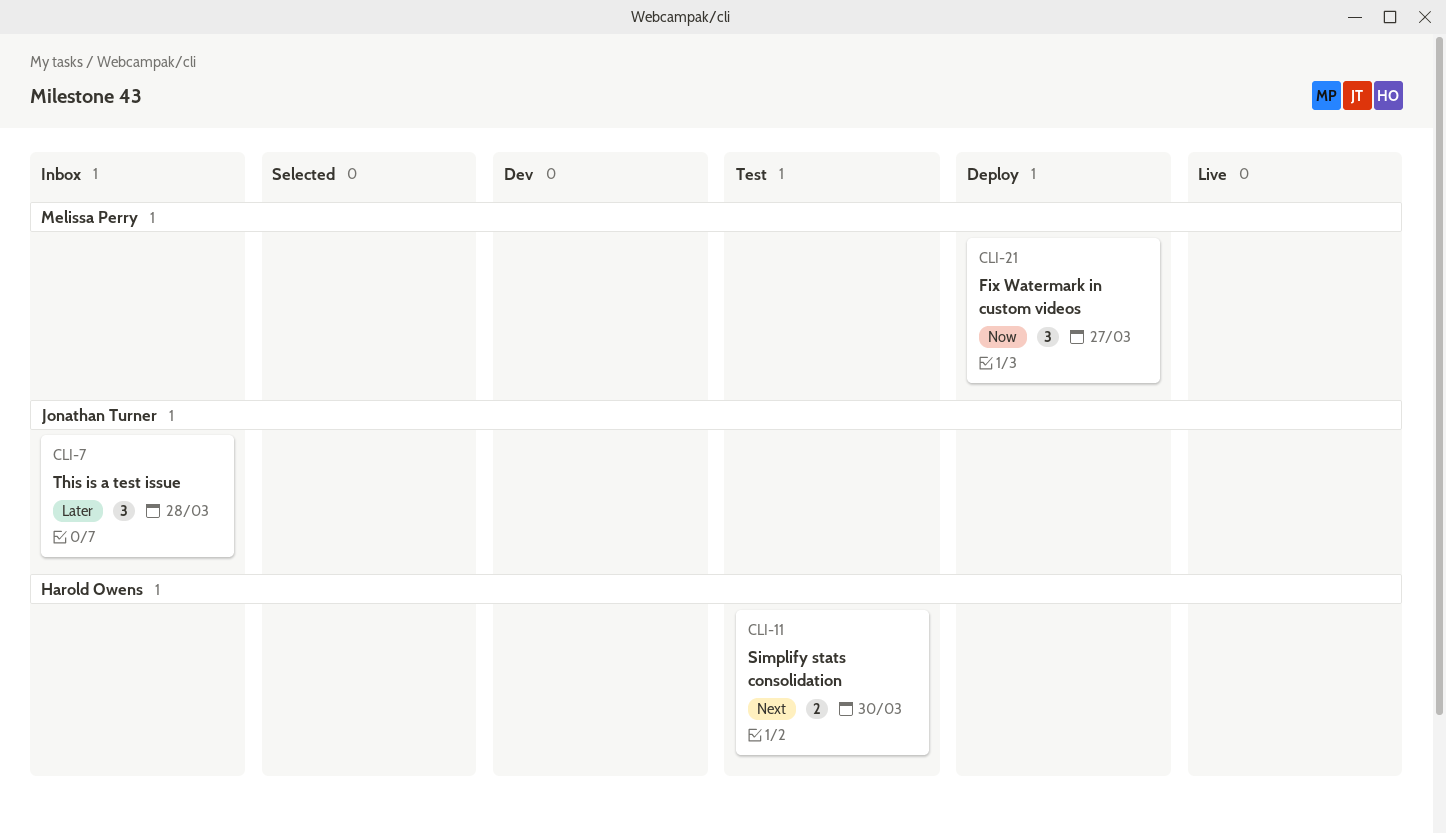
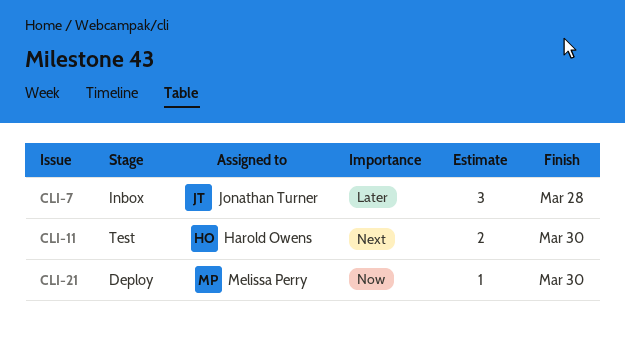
CLI-21, estimate: 3 -> 1
CLI-21, due: Mar 27 -> Mar 30

